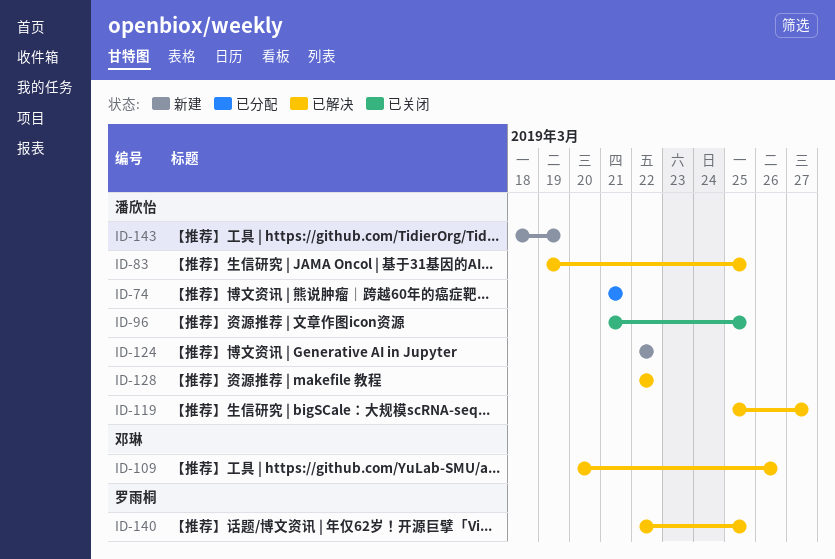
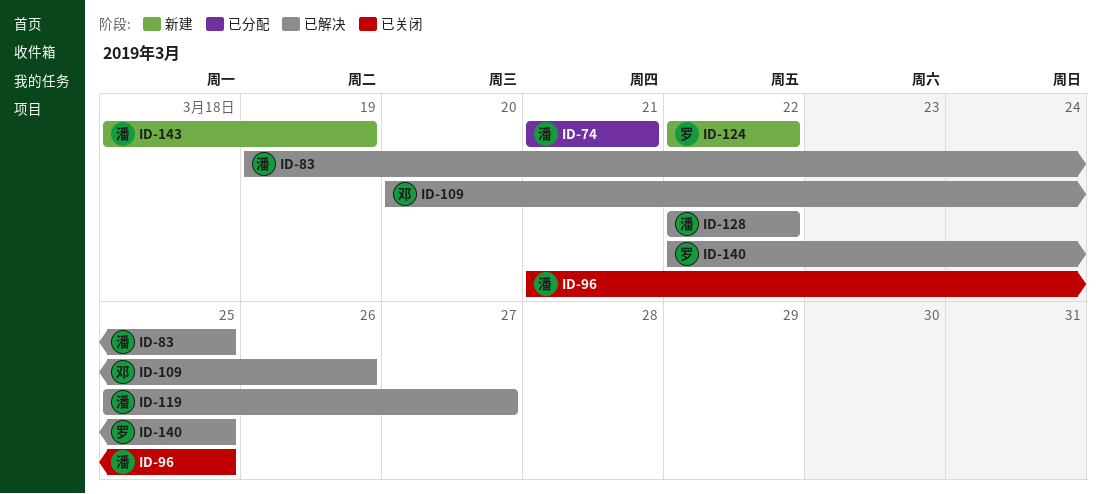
ID-124, owner: 潘欣怡 -> 罗雨桐

